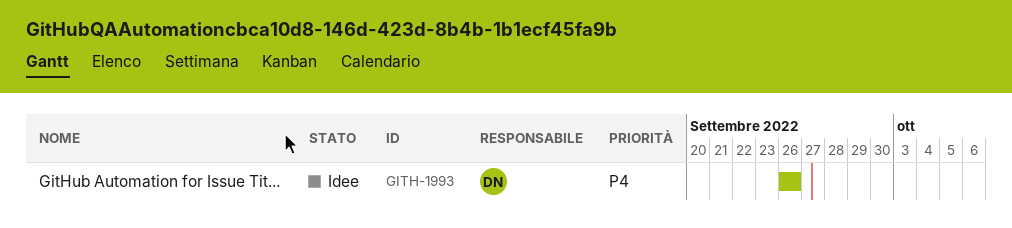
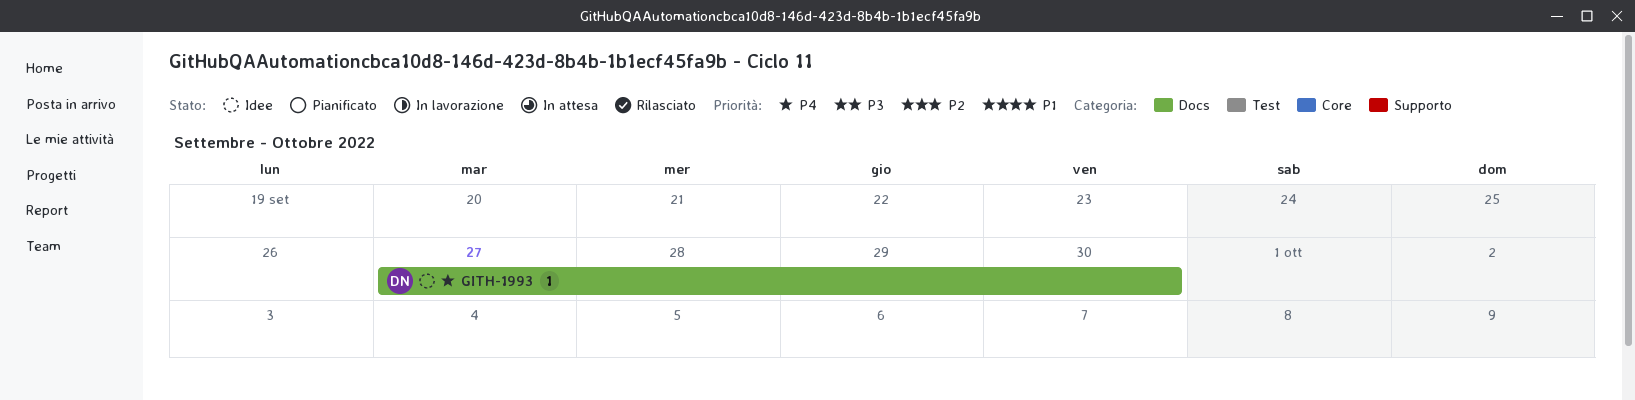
GITH-1993, start: Sep 26 -> Sep 27
GITH-1993, due: Sep 26 -> Sep 30

